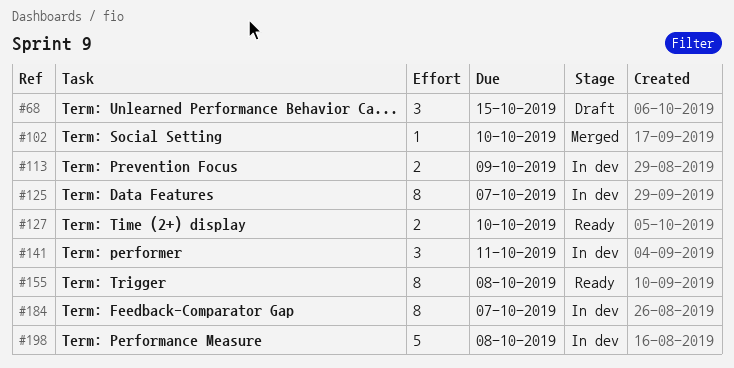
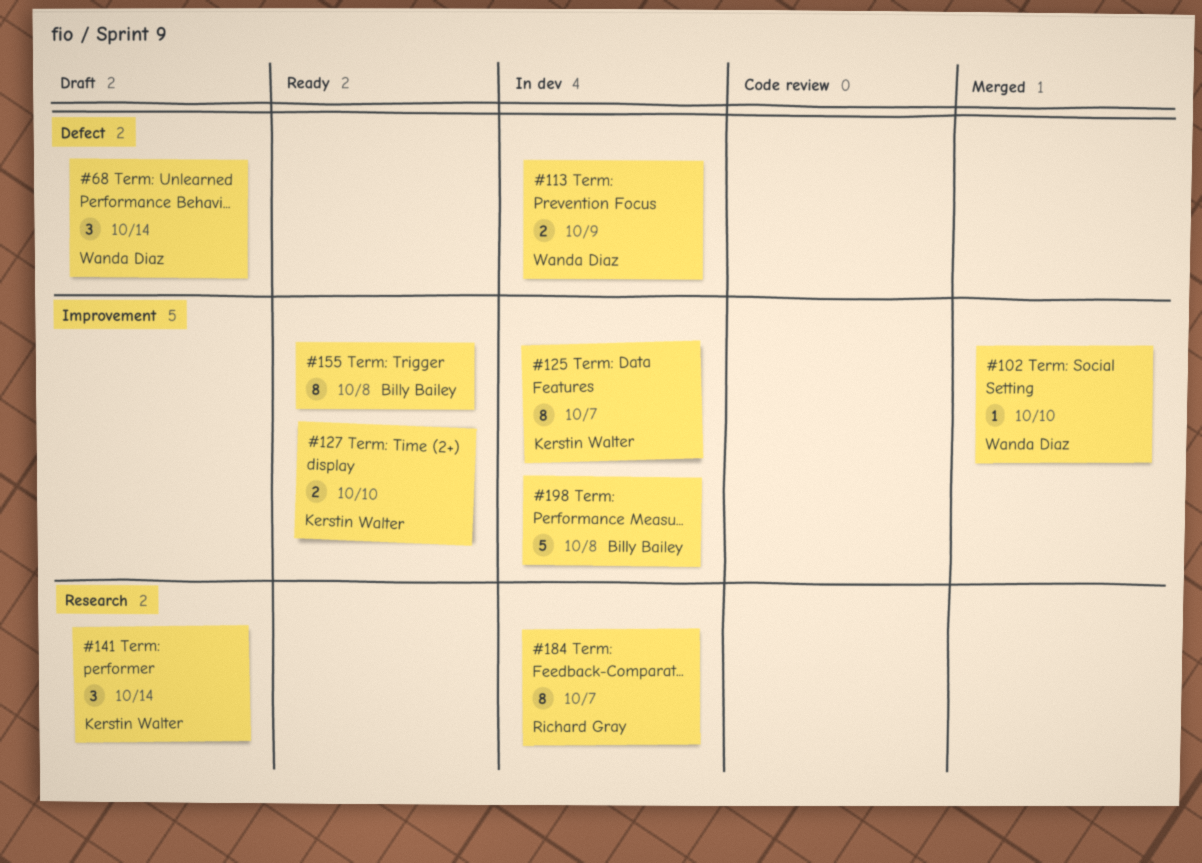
#68, due: Oct 15 -> Oct 14
#141, status: In dev -> Draft
#141, due: Oct 11 -> Oct 14

